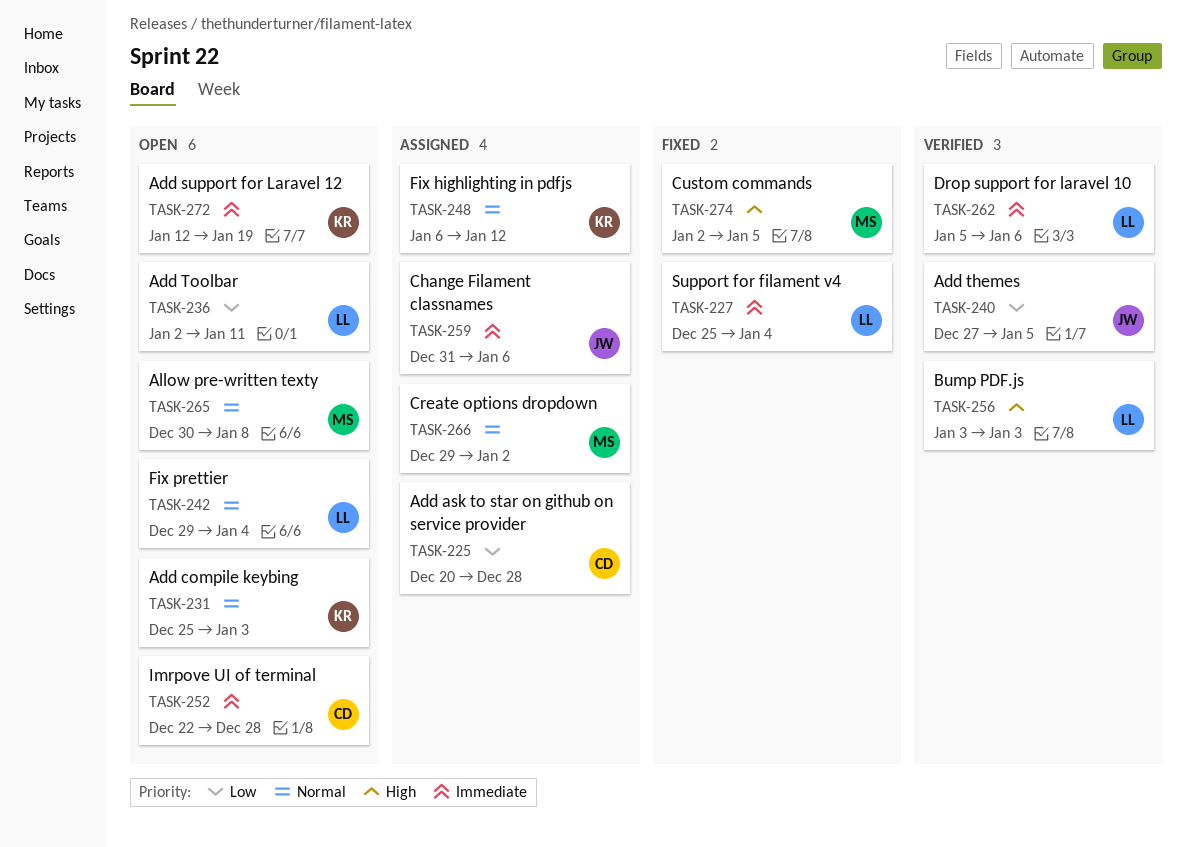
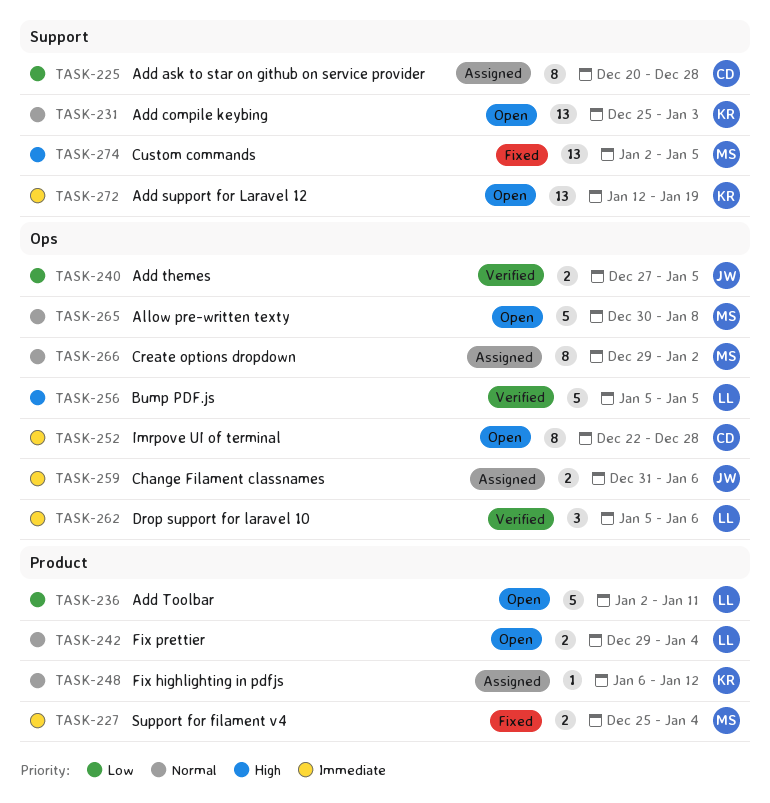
TASK-227, owner: LL -> MS
TASK-256, start: Jan 3 -> Jan 5
TASK-256, due: Jan 3 -> Jan 5

